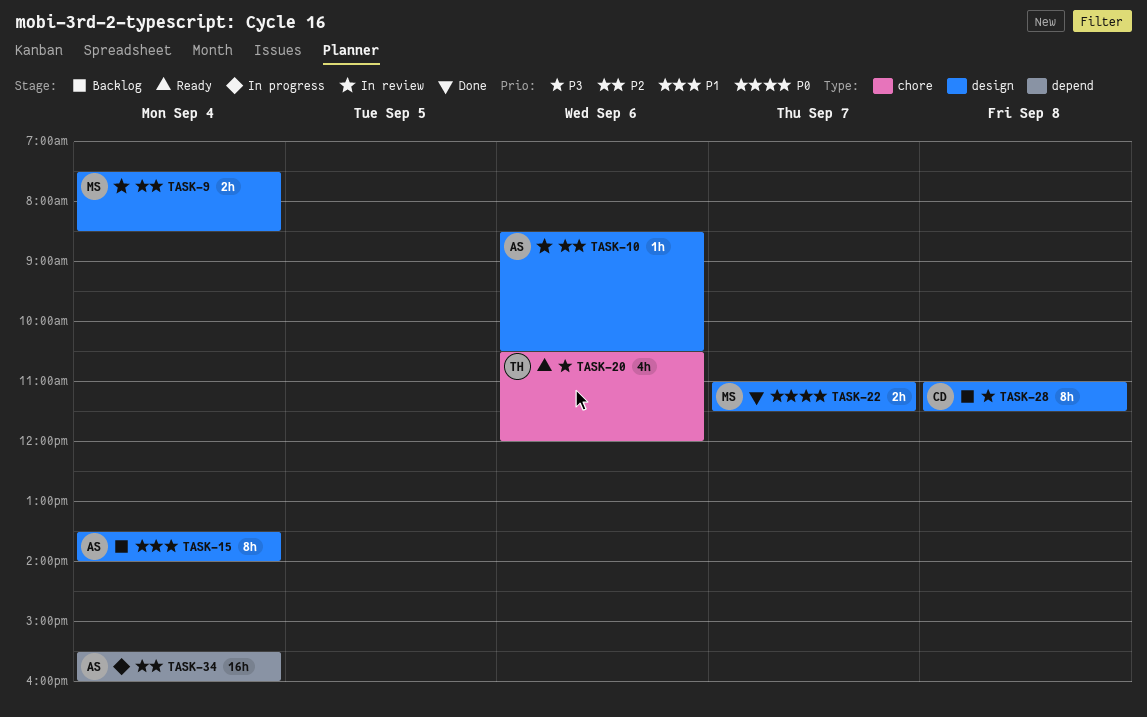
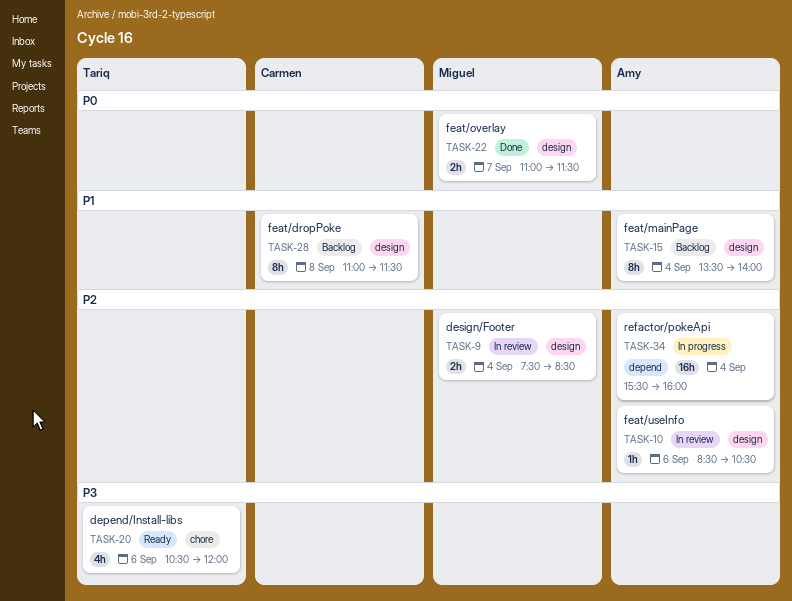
TASK-28, priority: P3 -> P1

